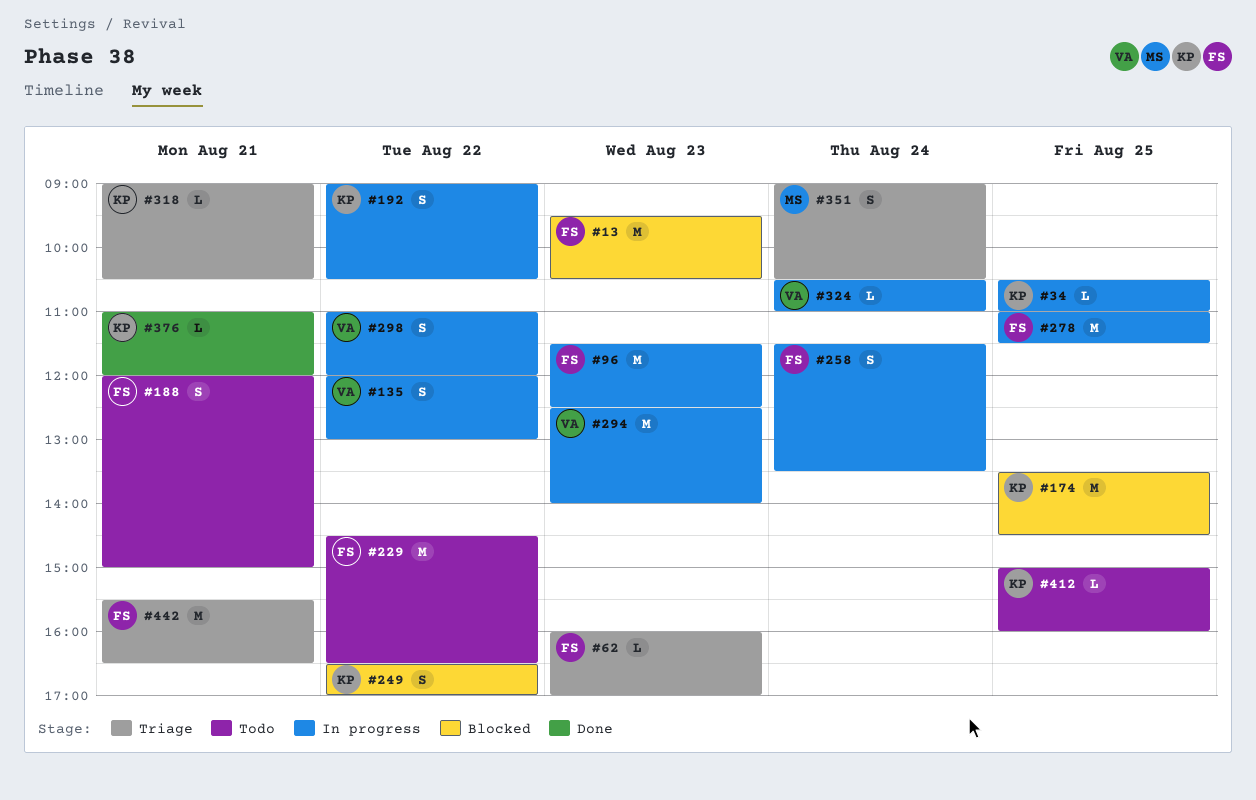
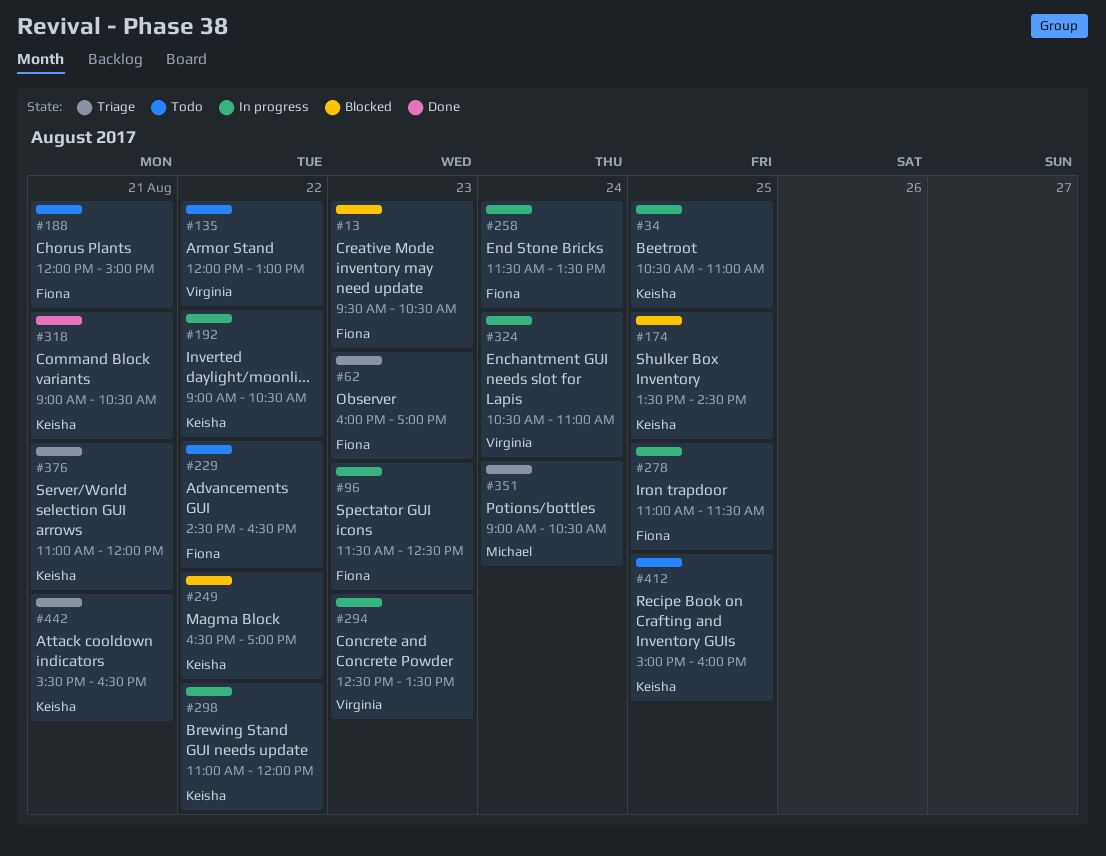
#135, status: In progress -> Todo
#294, ends: 14:00 -> 13:30
#298, owner: Virginia -> Keisha
#318, status: Triage -> Done
#376, status: Done -> Triage
#442, owner: Fiona -> Keisha

